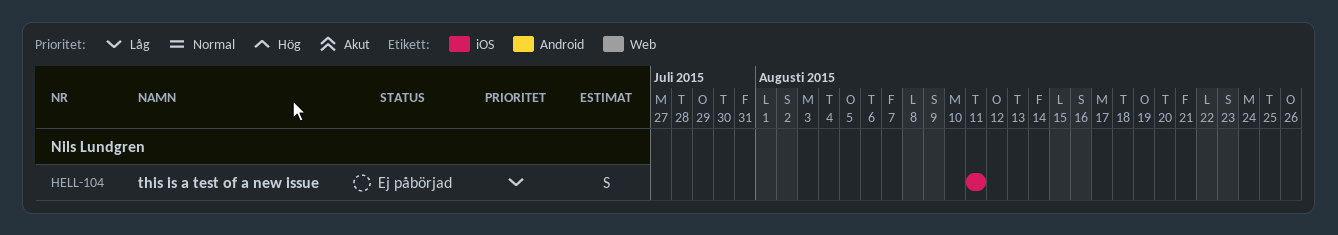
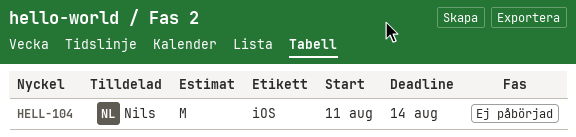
HELL-104, estimate: S -> M
HELL-104, due: Aug 11 -> Aug 14

